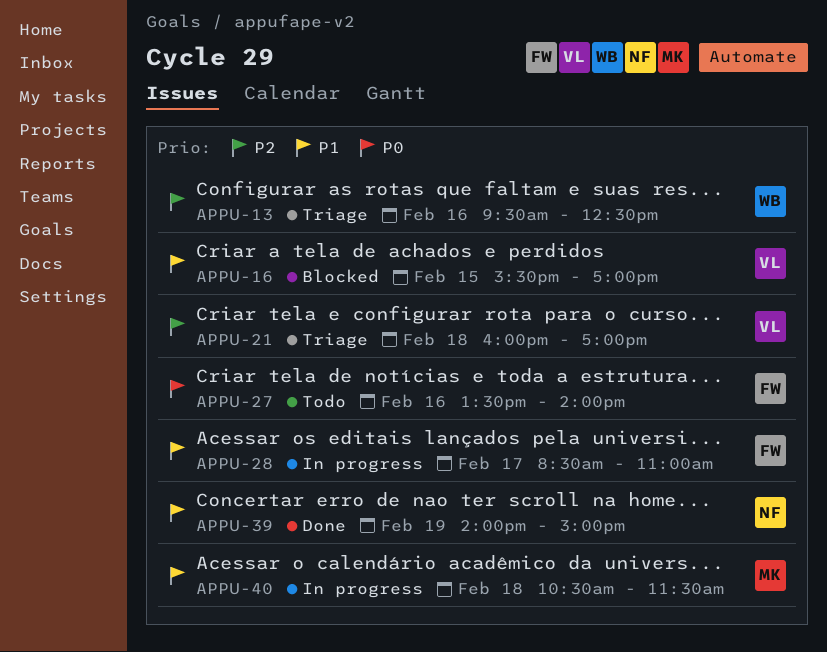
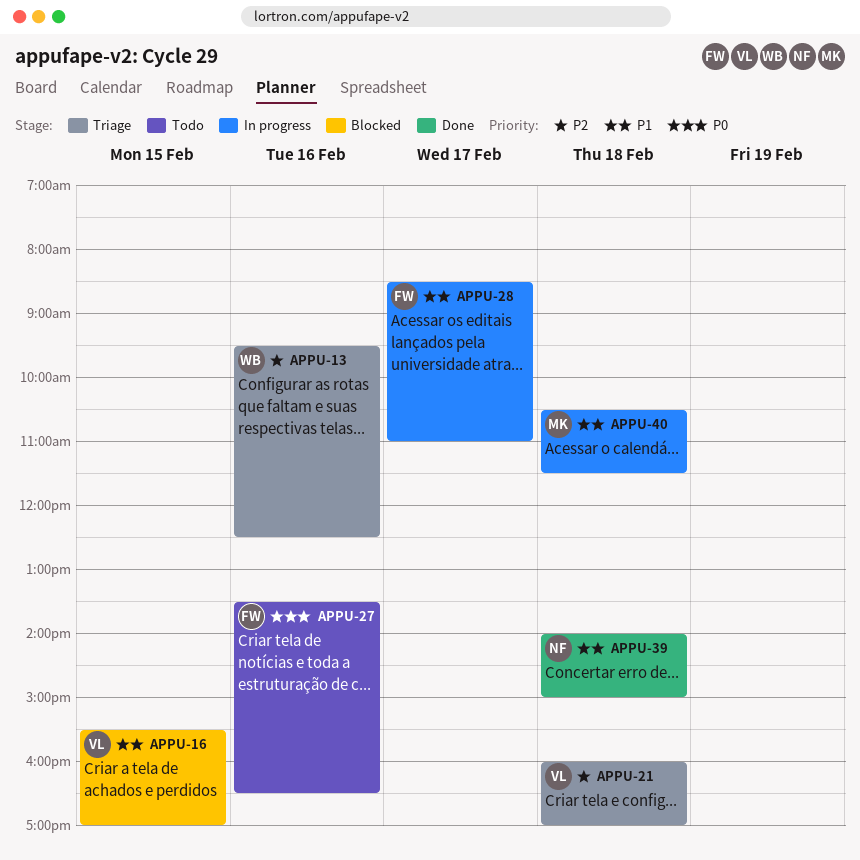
APPU-27, ends: 14:00 -> 16:30
APPU-39, day: Feb 19 -> Feb 18

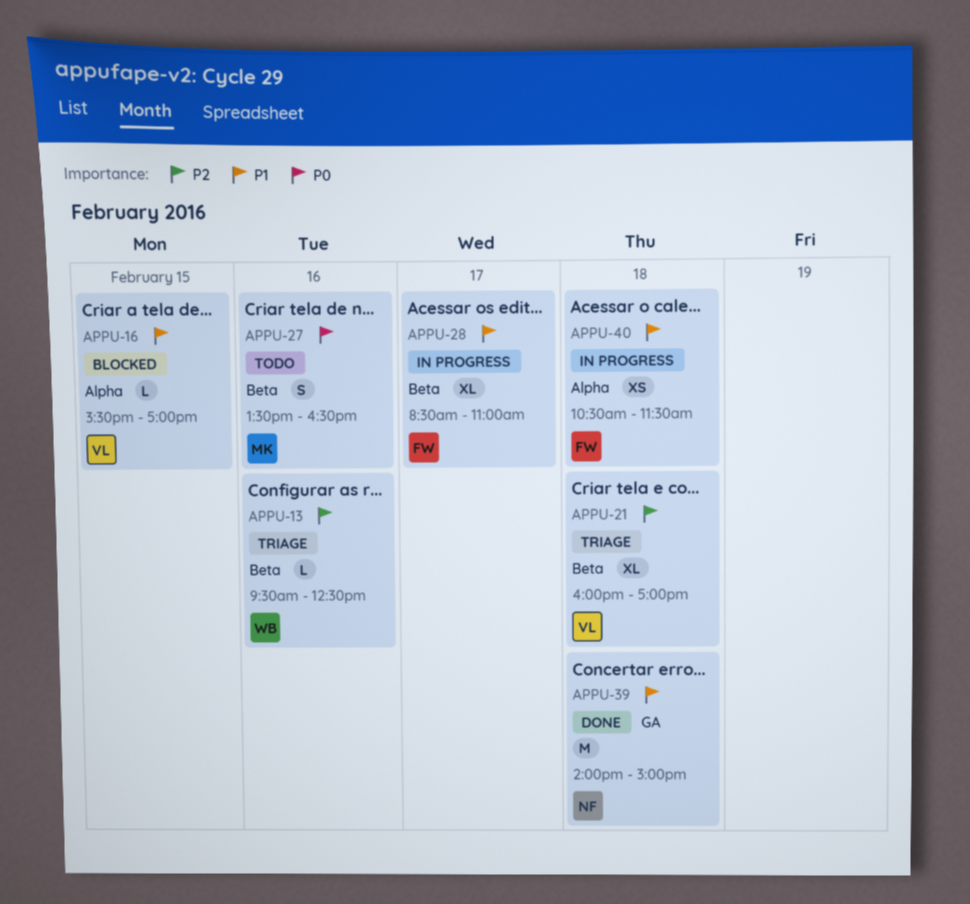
APPU-27, owner: FW -> MK
APPU-40, owner: MK -> FW

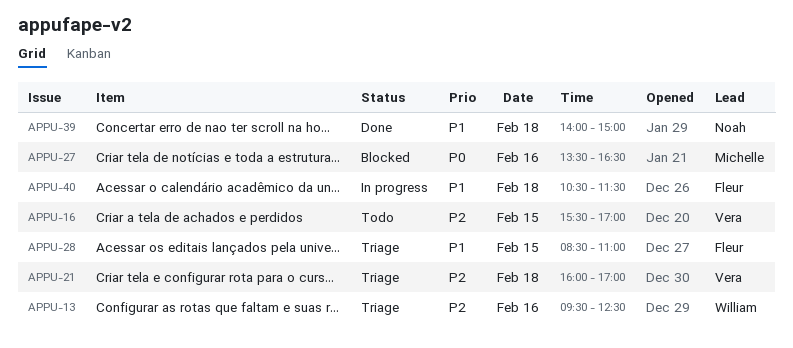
APPU-16, status: Blocked -> Todo
APPU-16, priority: P1 -> P2
APPU-27, status: Todo -> Blocked
APPU-28, status: In progress -> Triage
APPU-28, day: Feb 17 -> Feb 15

